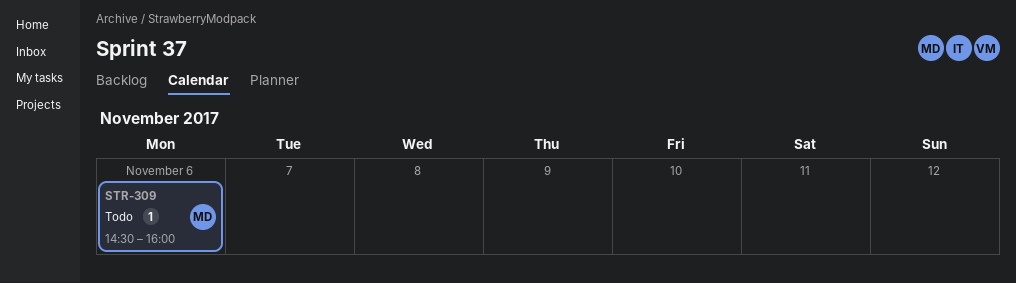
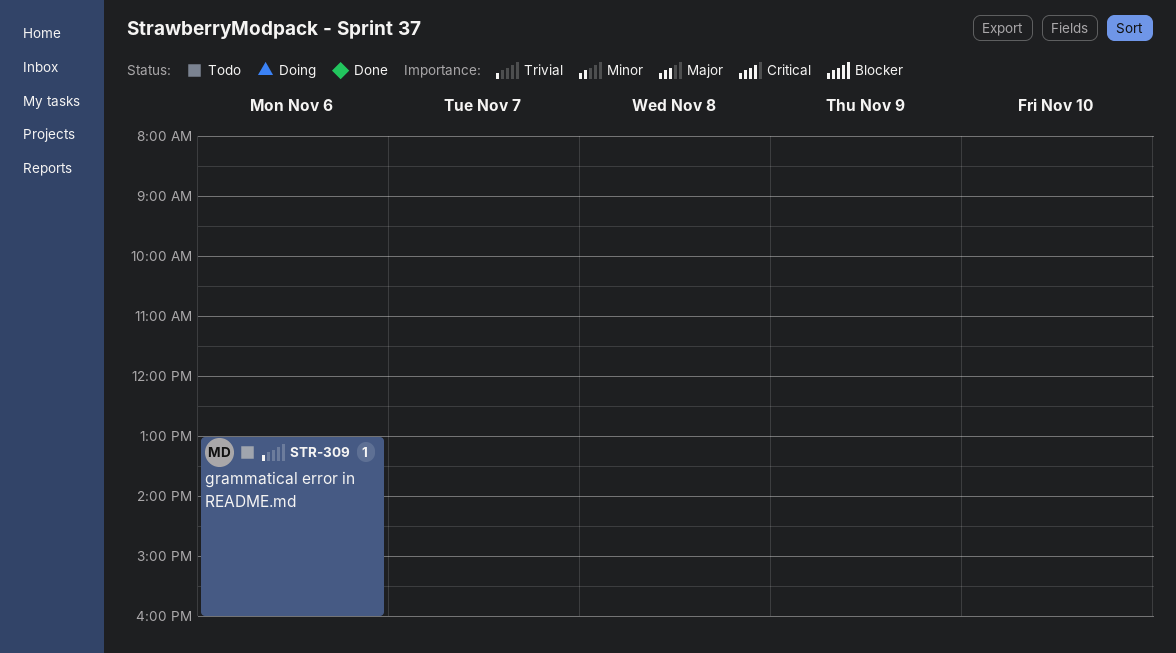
STR-309, begins: 14:30 -> 13:00

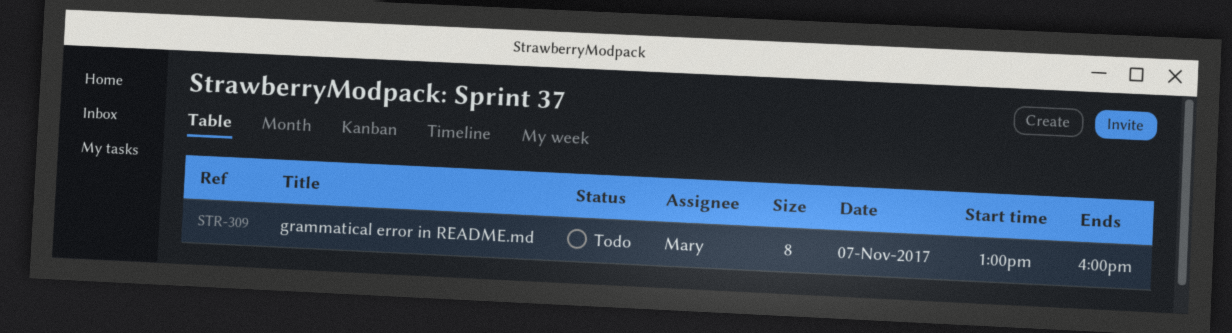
STR-309, estimate: 1 -> 8
STR-309, day: Nov 6 -> Nov 7

